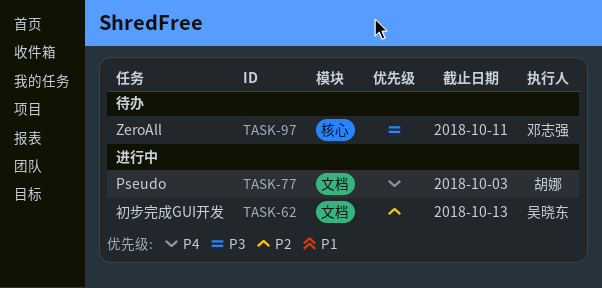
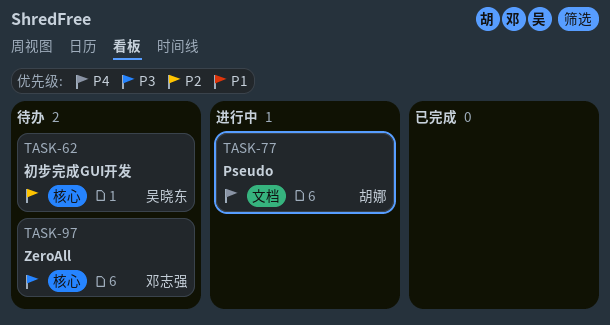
TASK-62, status: 进行中 -> 待办
TASK-62, label: 文档 -> 核心

